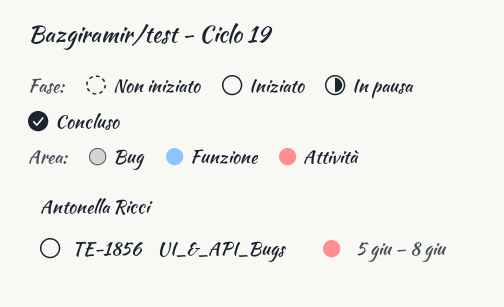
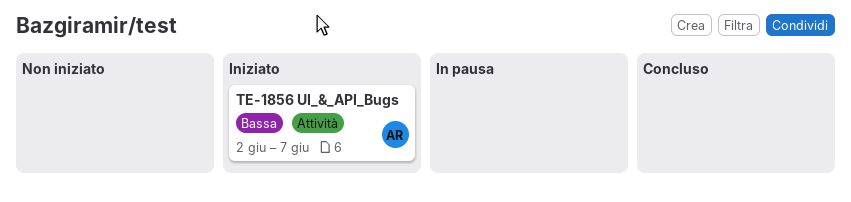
TE-1856, start: Jun 5 -> Jun 2
TE-1856, due: Jun 8 -> Jun 7

